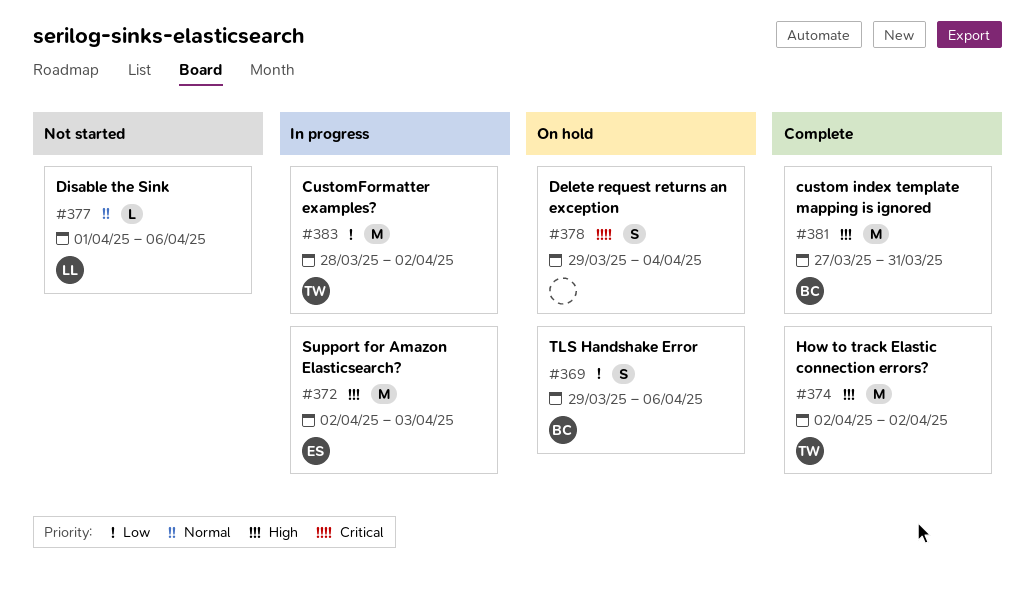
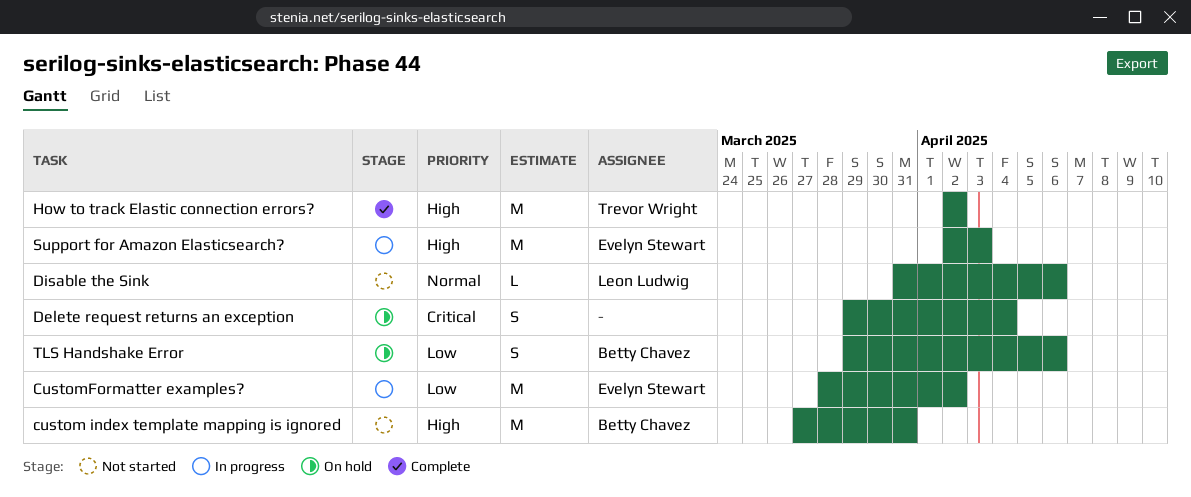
custom index template mapping is ignored, status: Complete -> Not started
CustomFormatter examples?, owner: Trevor Wright -> Evelyn Stewart
Disable the Sink, start: Apr 1 -> Mar 31

